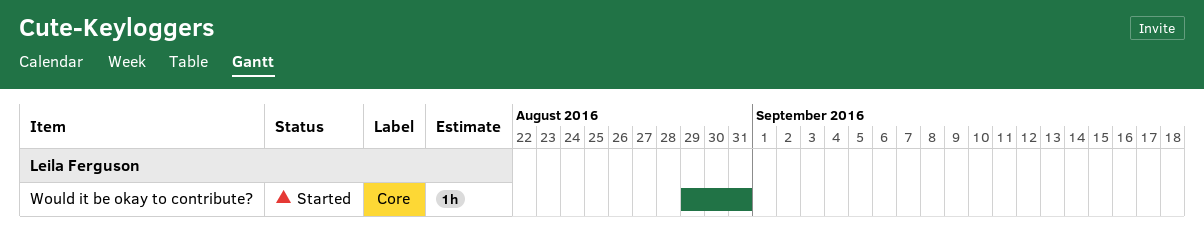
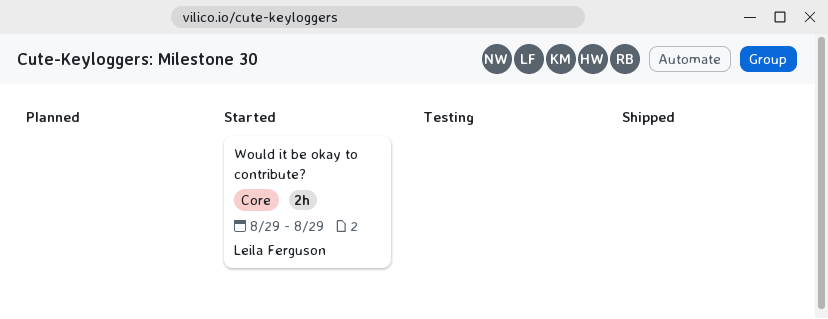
Would it be okay to contribute?, estimate: 1h -> 2h
Would it be okay to contribute?, due: Aug 31 -> Aug 29

